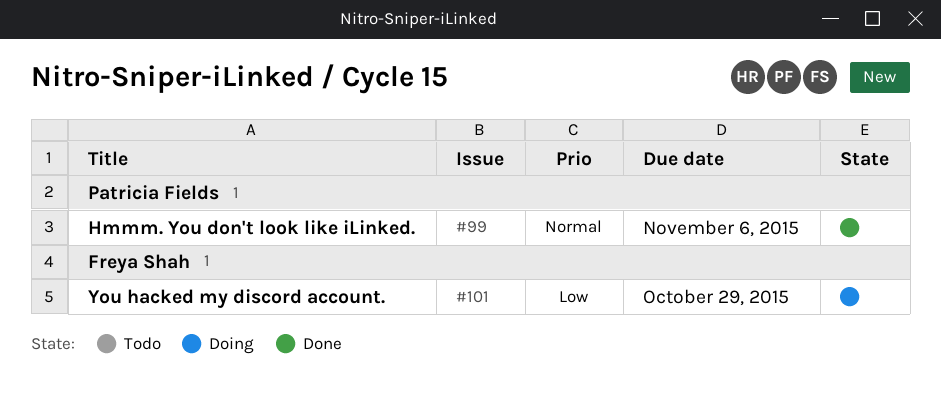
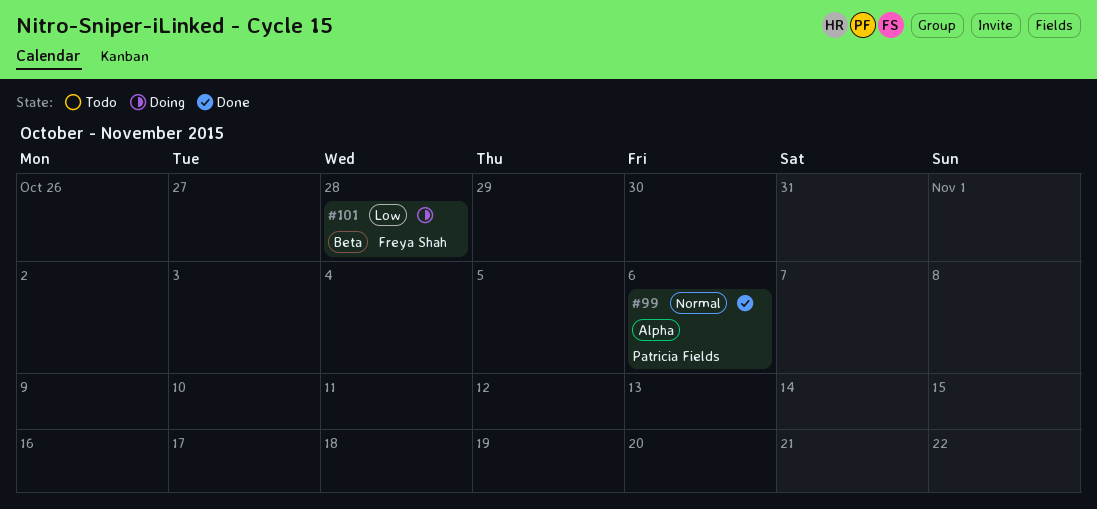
#101, due: Oct 29 -> Oct 28

